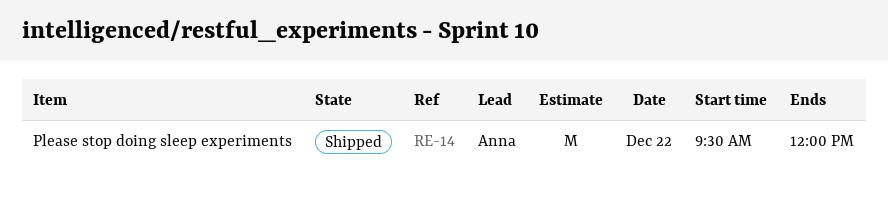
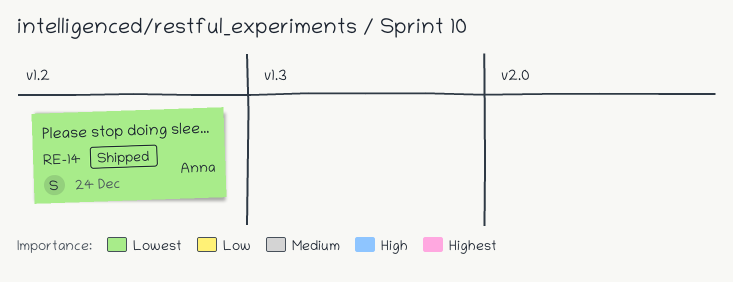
RE-14, estimate: M -> S
RE-14, day: Dec 22 -> Dec 24

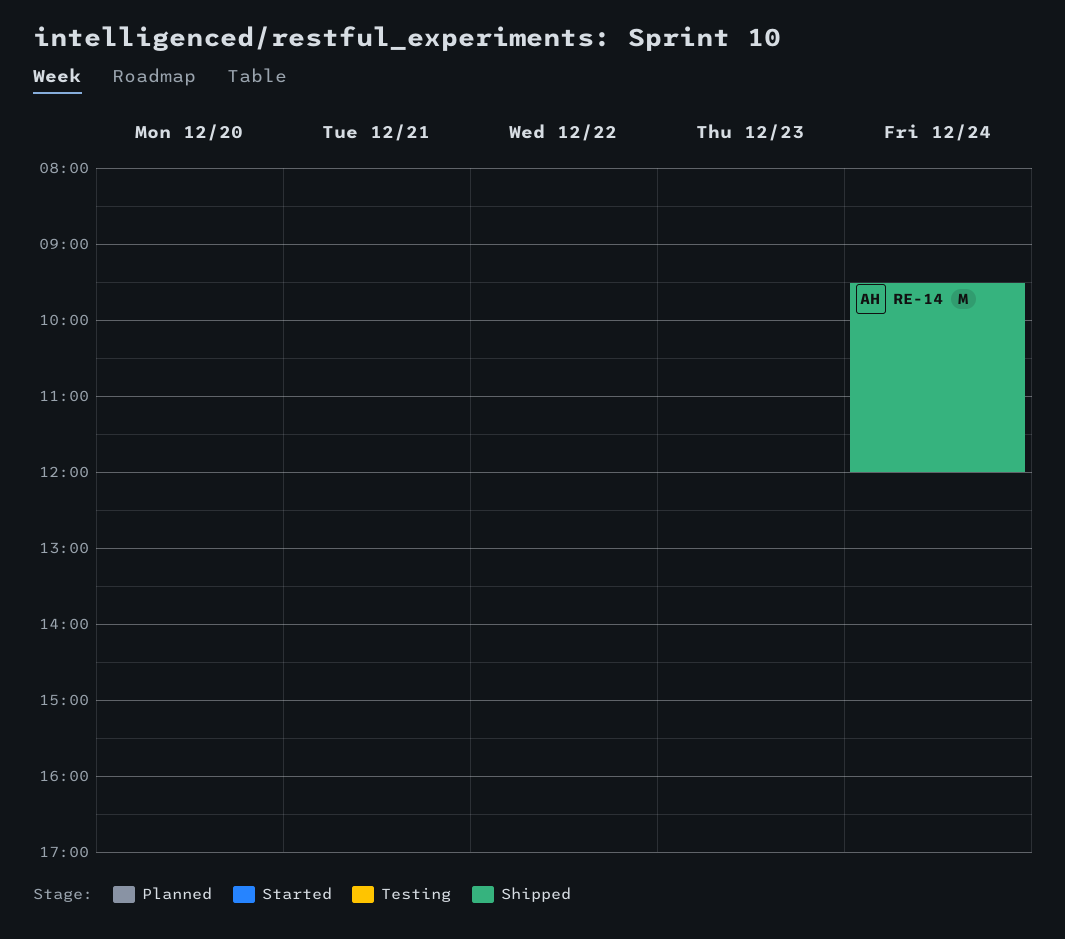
RE-14, estimate: S -> M

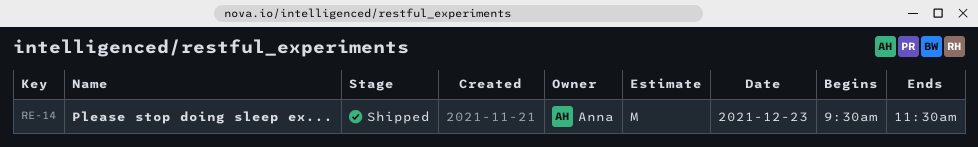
RE-14, day: Dec 24 -> Dec 23
RE-14, ends: 12:00 -> 11:30

